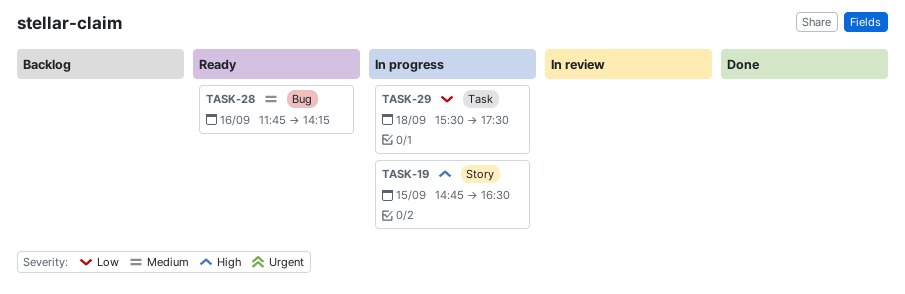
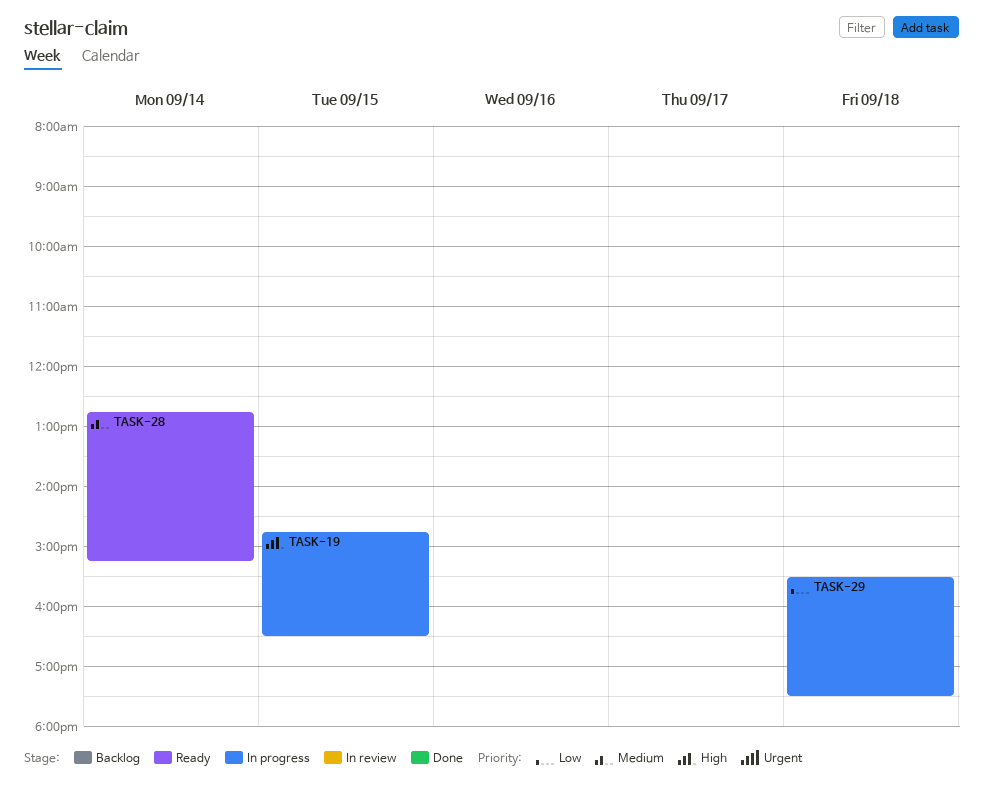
TASK-28, day: Sep 16 -> Sep 14
TASK-28, begins: 11:45 -> 12:45
TASK-28, ends: 14:15 -> 15:15

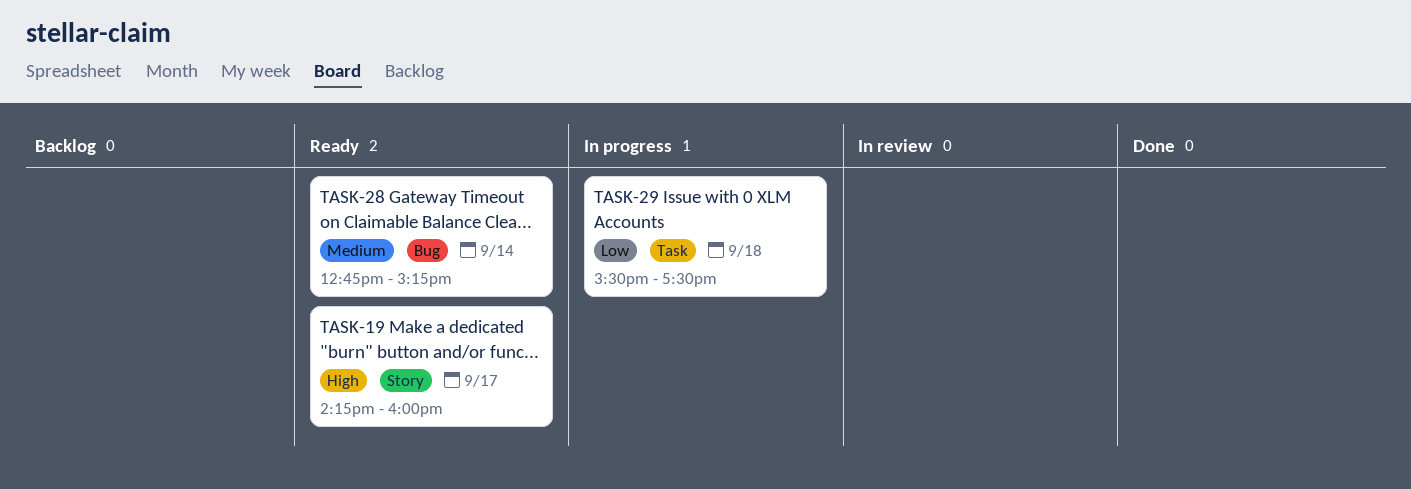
TASK-19, status: In progress -> Ready
TASK-19, day: Sep 15 -> Sep 17
TASK-19, begins: 14:45 -> 14:15
TASK-19, ends: 16:30 -> 16:00

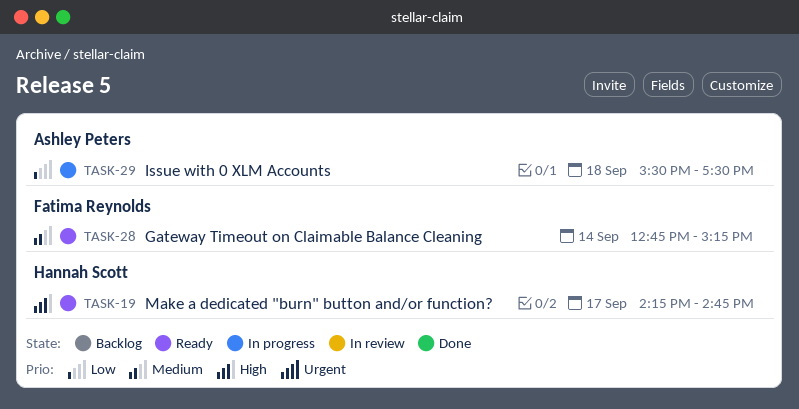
TASK-19, ends: 16:00 -> 14:45

